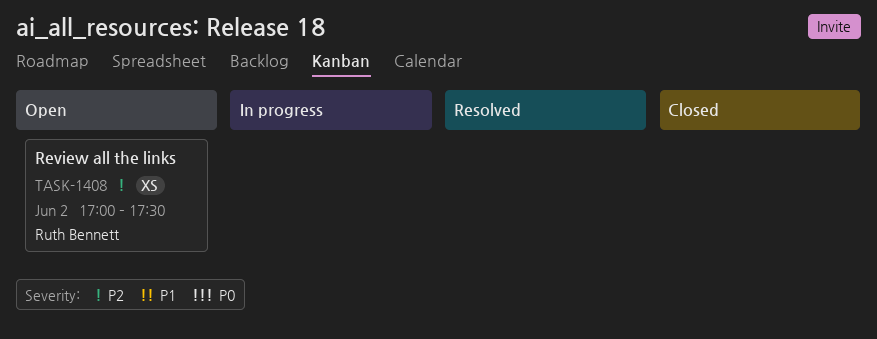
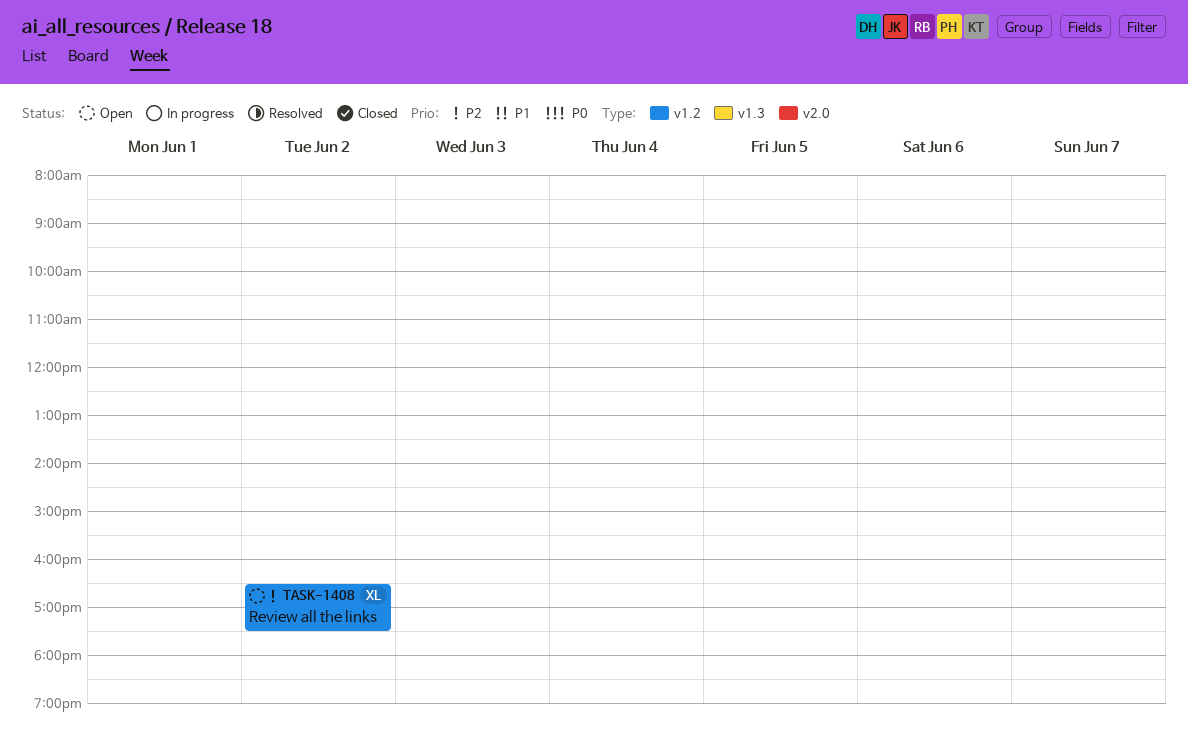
TASK-1408, estimate: XS -> XL
TASK-1408, begins: 17:00 -> 16:30

